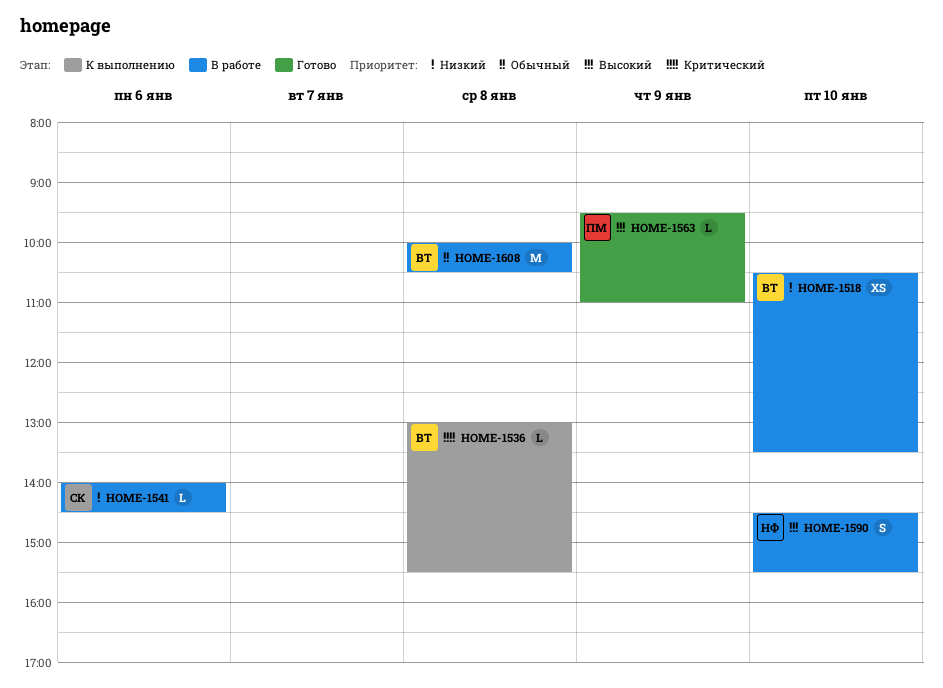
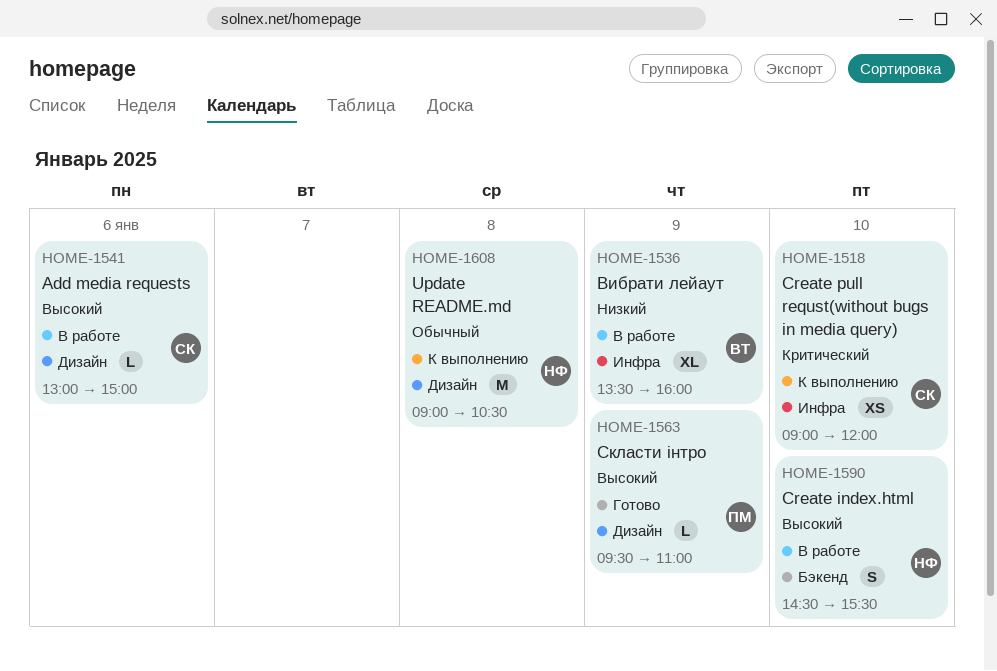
HOME-1518, status: В работе -> К выполнению
HOME-1518, owner: ВТ -> СК
HOME-1518, priority: Низкий -> Критический
HOME-1518, begins: 10:30 -> 09:00
HOME-1518, ends: 13:30 -> 12:00
HOME-1536, status: К выполнению -> В работе
HOME-1536, priority: Критический -> Низкий
HOME-1536, estimate: L -> XL
HOME-1536, day: Jan 8 -> Jan 9
HOME-1536, begins: 13:00 -> 13:30
HOME-1536, ends: 15:30 -> 16:00
HOME-1541, priority: Низкий -> Высокий
HOME-1541, begins: 14:00 -> 13:00
HOME-1541, ends: 14:30 -> 15:00
HOME-1608, status: В работе -> К выполнению
HOME-1608, owner: ВТ -> НФ
HOME-1608, begins: 10:00 -> 09:00

